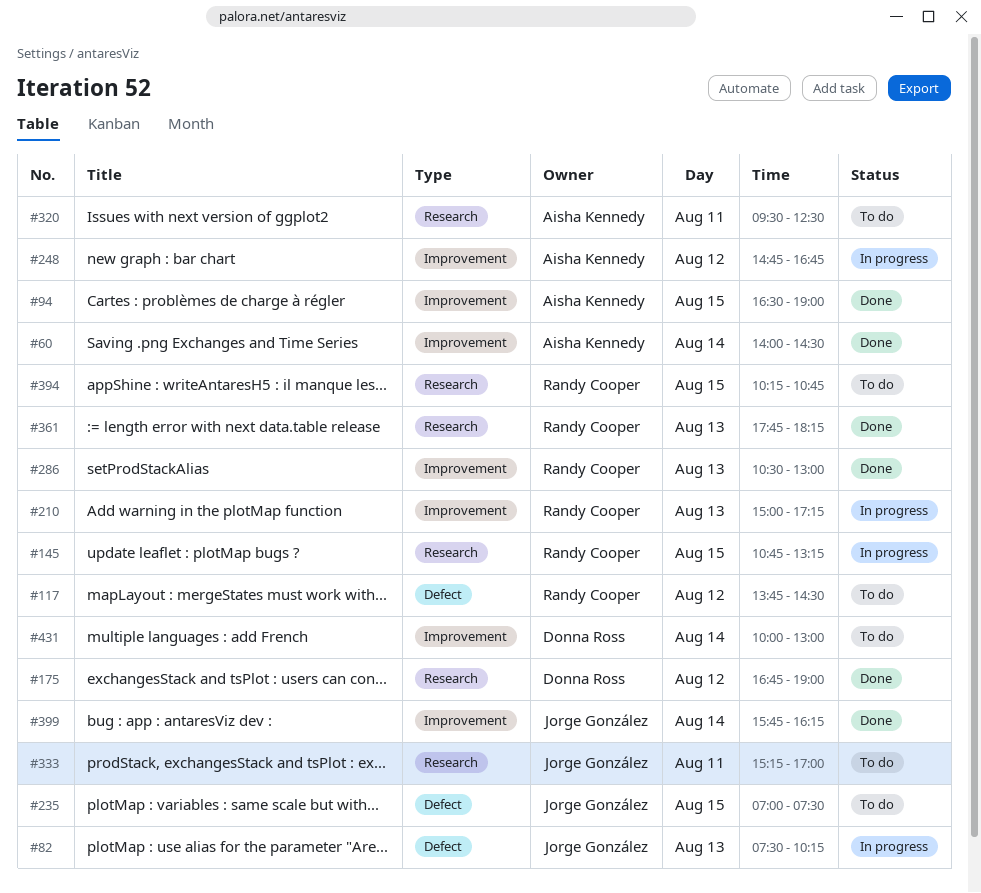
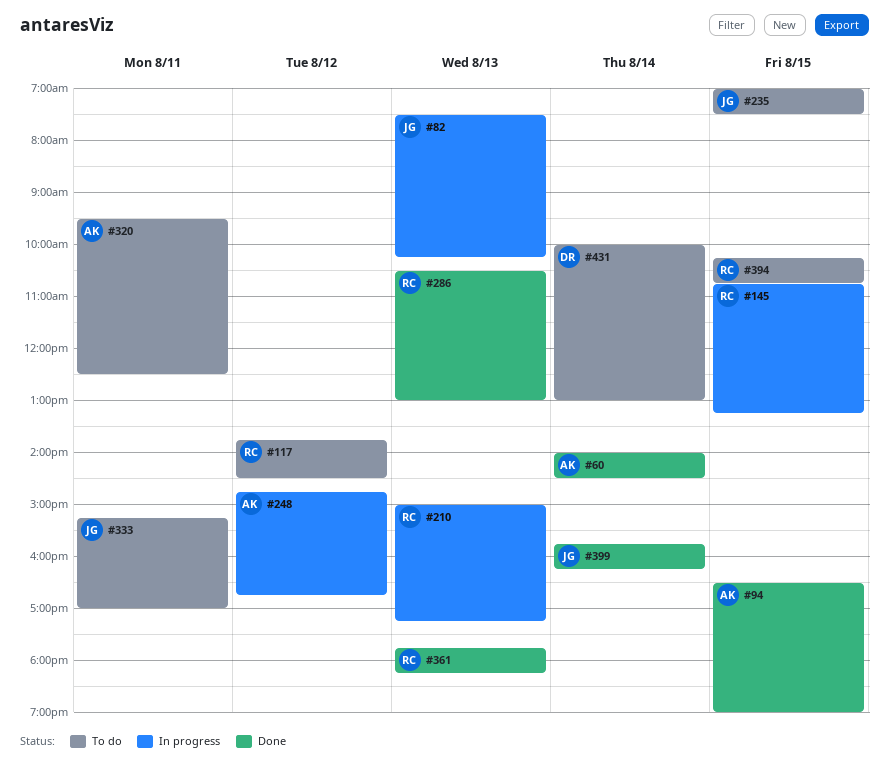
#175: present -> none

